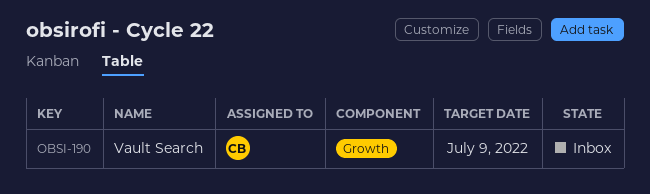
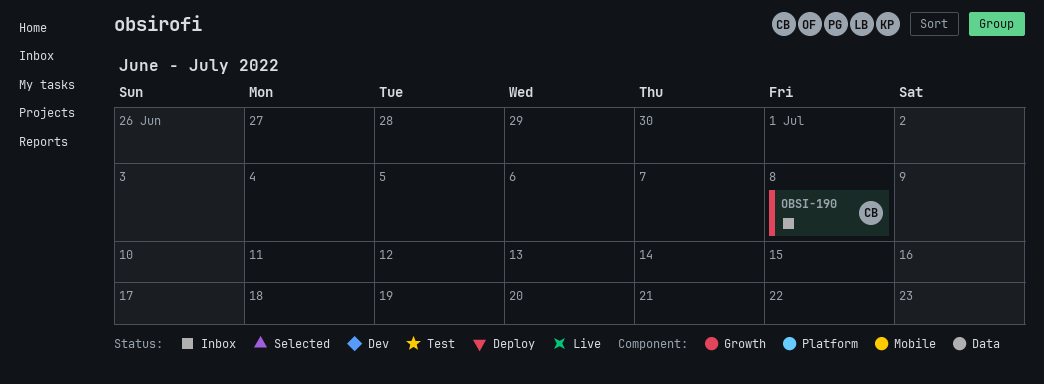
OBSI-190, due: Jul 9 -> Jul 8

